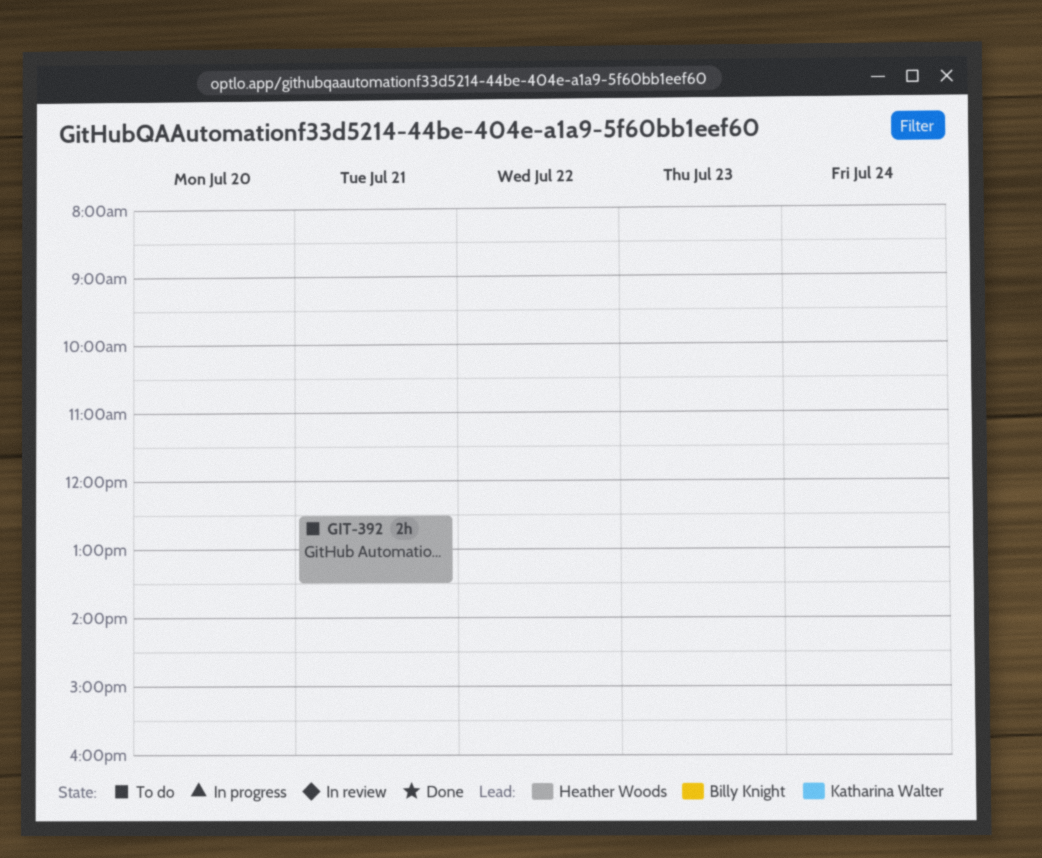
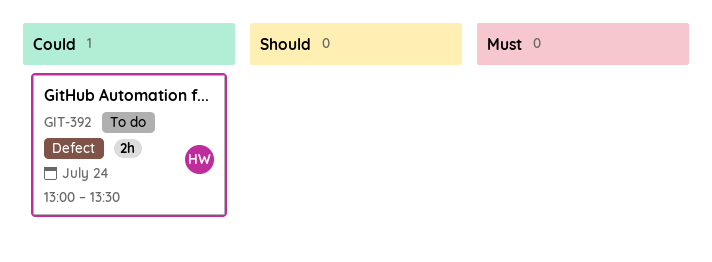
GIT-392, day: Jul 21 -> Jul 24
GIT-392, begins: 12:30 -> 13:00

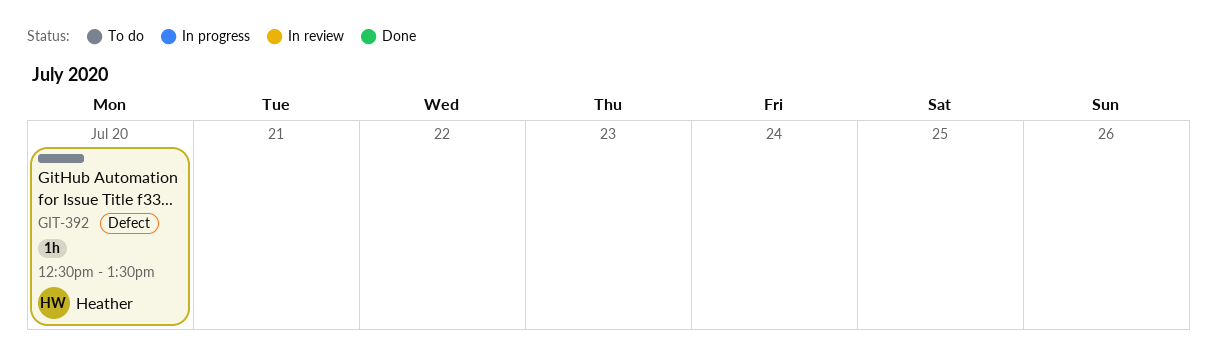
GIT-392, estimate: 2h -> 1h
GIT-392, day: Jul 24 -> Jul 20
GIT-392, begins: 13:00 -> 12:30

